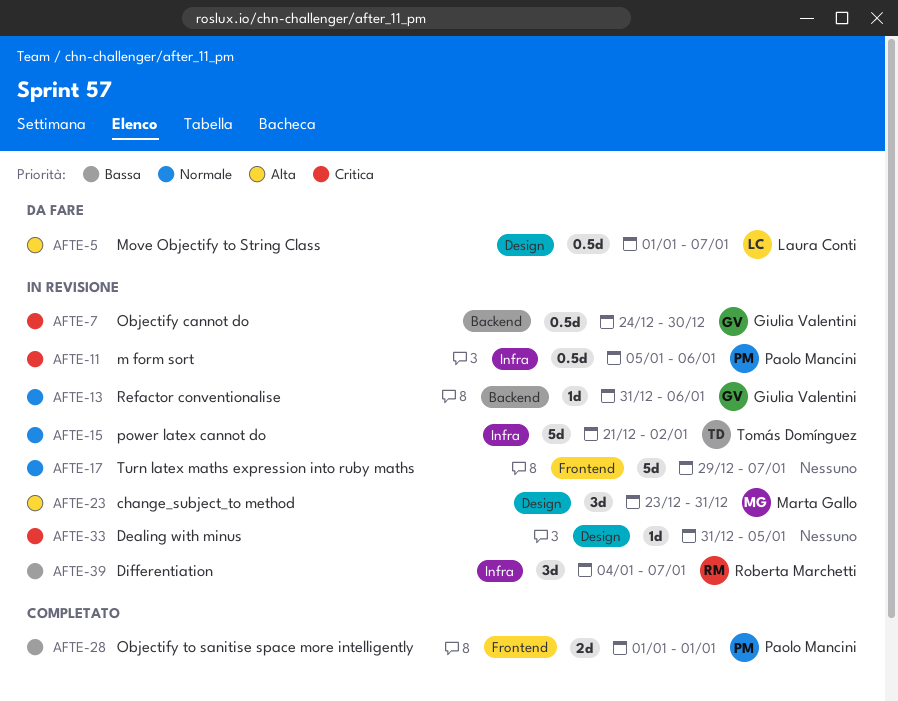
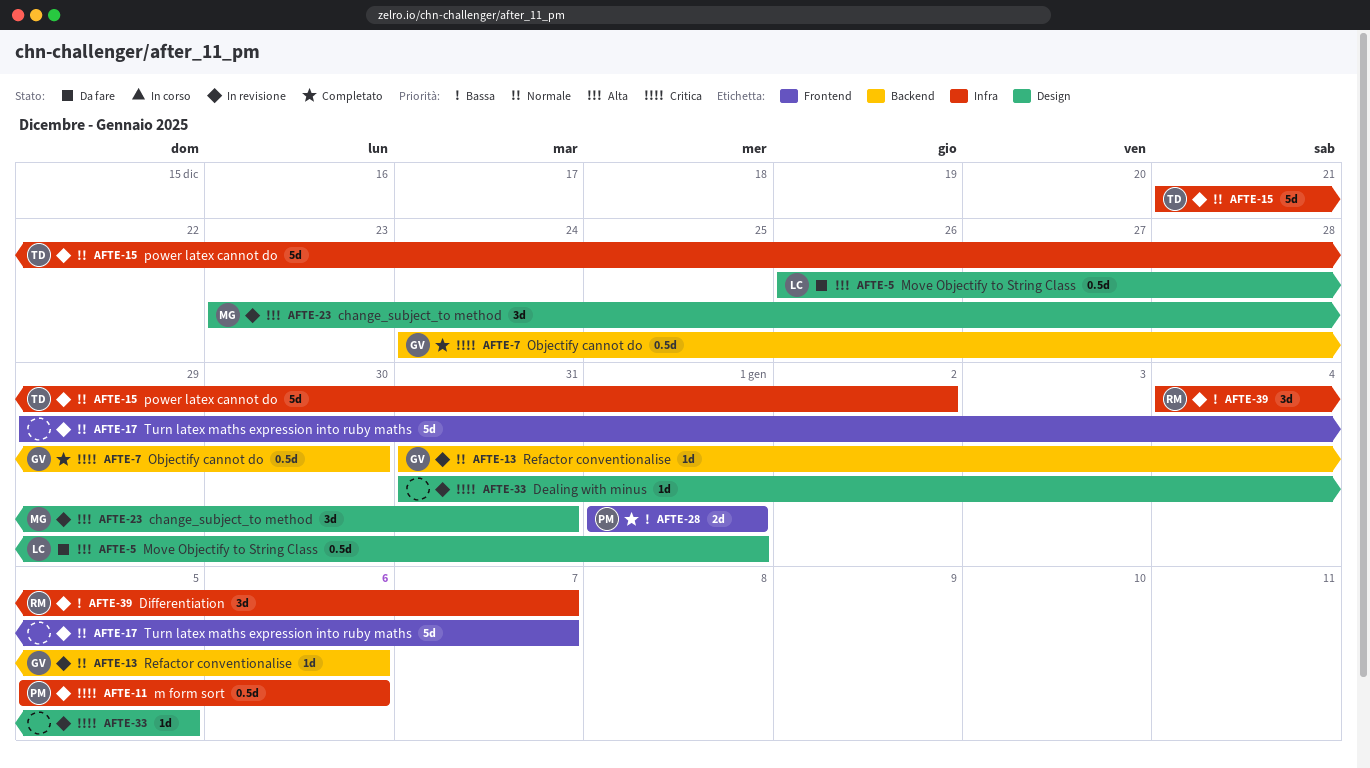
AFTE-5, start: Jan 1 -> Dec 26
AFTE-5, due: Jan 7 -> Jan 1
AFTE-7, status: In revisione -> Completato

